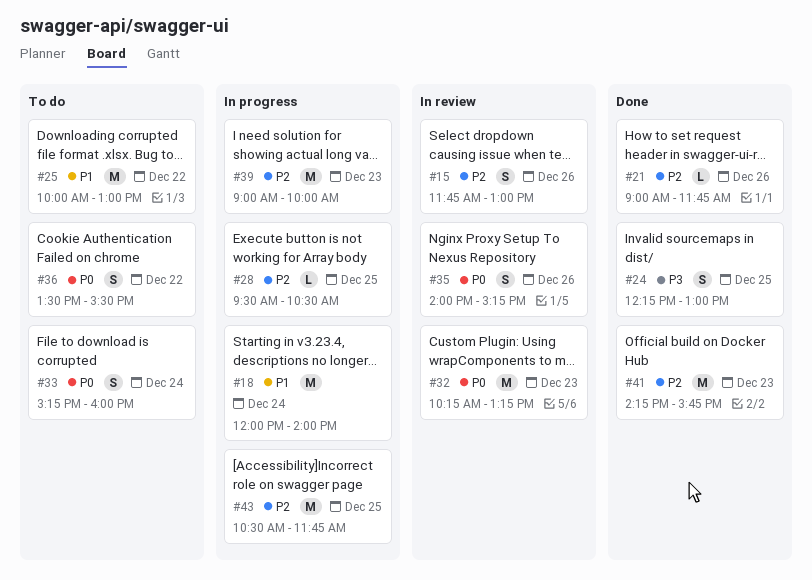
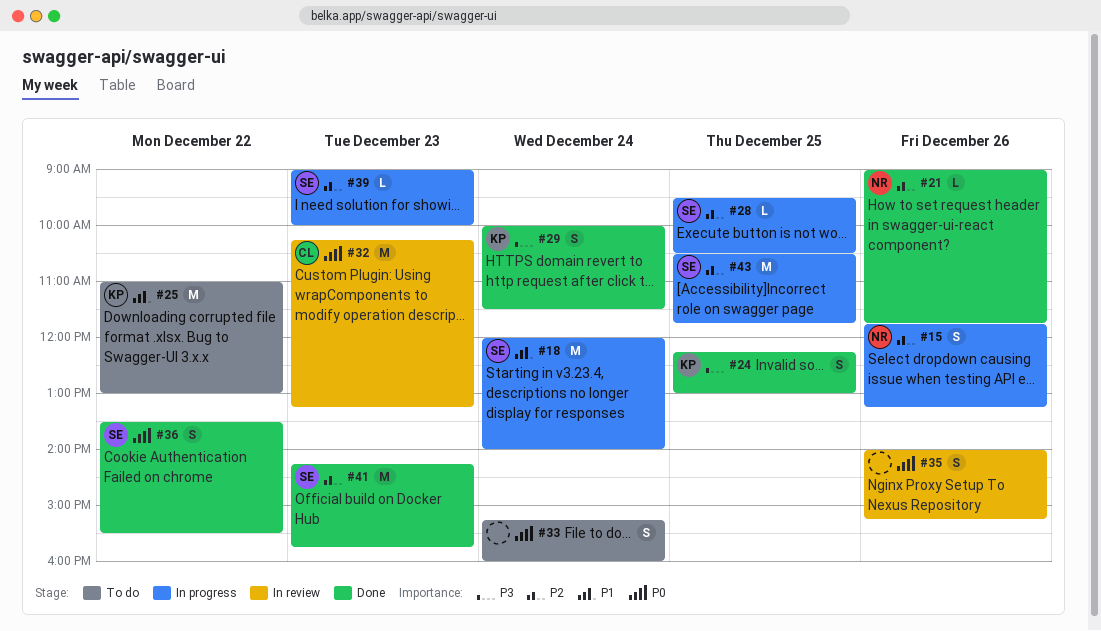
#15, status: In review -> In progress
#15, ends: 13:00 -> 13:15
#25, begins: 10:00 -> 11:00
#29: none -> present
#36, status: To do -> Done
#39, estimate: M -> L

